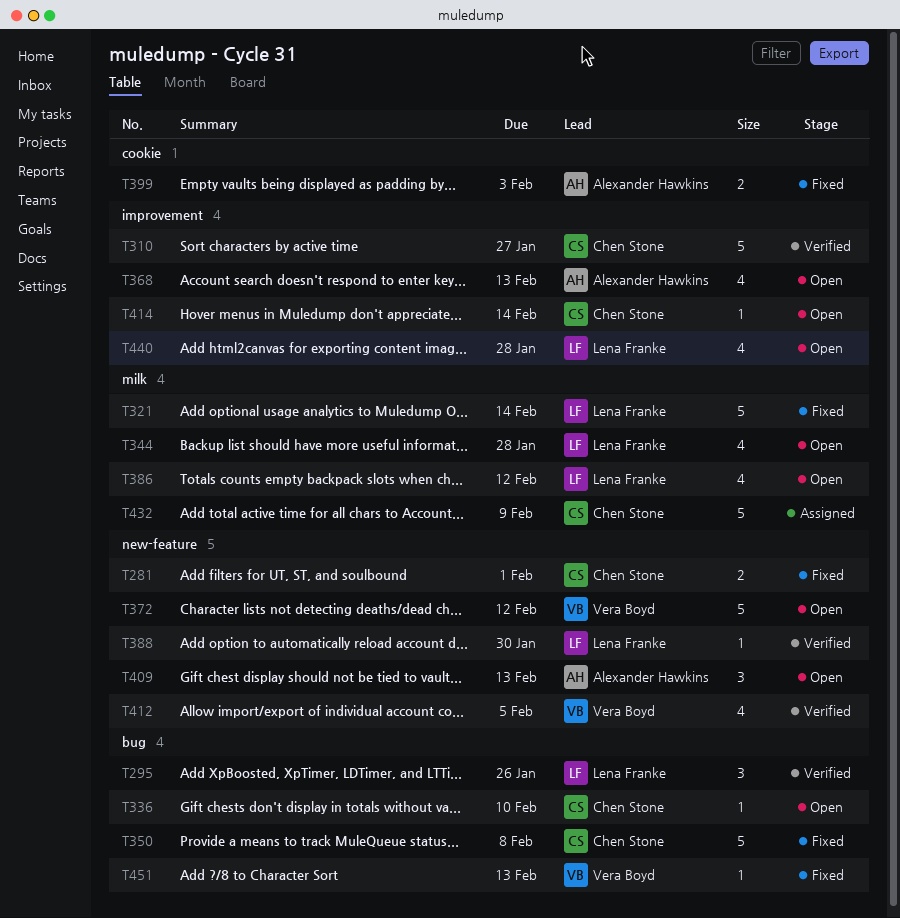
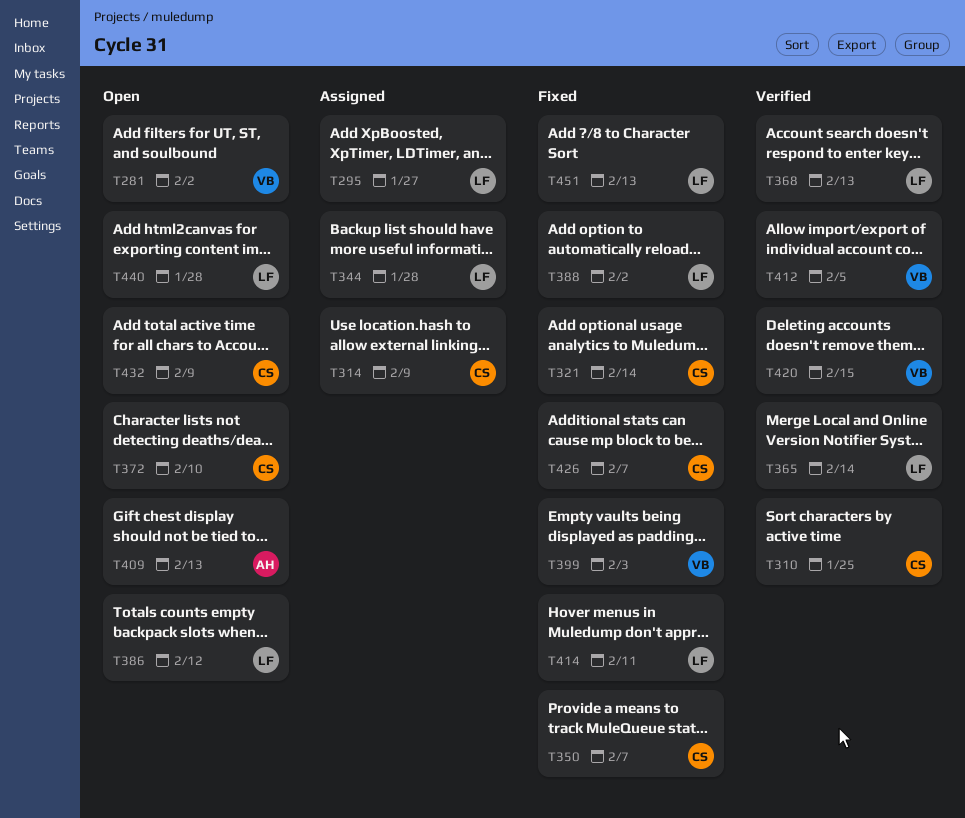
T281, status: Fixed -> Open
T281, owner: Chen Stone -> Vera Boyd
T281, due: Feb 1 -> Feb 2
T295, status: Verified -> Assigned
T295, due: Jan 26 -> Jan 27
T310, due: Jan 27 -> Jan 25
T314: none -> present
T321, owner: Lena Franke -> Chen Stone
T336: present -> none
T344, status: Open -> Assigned
T350, due: Feb 8 -> Feb 7
T365: none -> present
T368, status: Open -> Verified
T368, owner: Alexander Hawkins -> Lena Franke
T372, owner: Vera Boyd -> Chen Stone
T372, due: Feb 12 -> Feb 10
T388, status: Verified -> Fixed
T388, due: Jan 30 -> Feb 2
T399, owner: Alexander Hawkins -> Vera Boyd
T414, status: Open -> Fixed
T414, owner: Chen Stone -> Lena Franke
T414, due: Feb 14 -> Feb 11
T420: none -> present
T426: none -> present
T432, status: Assigned -> Open
T451, owner: Vera Boyd -> Lena Franke

